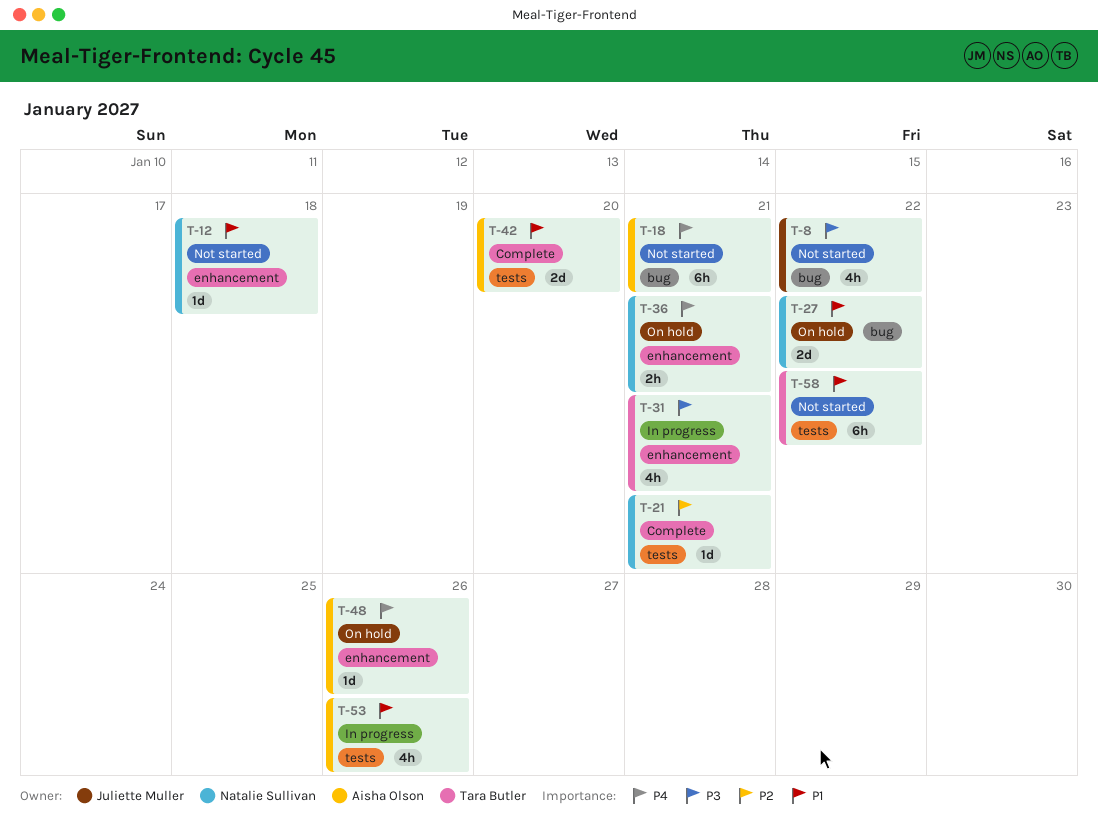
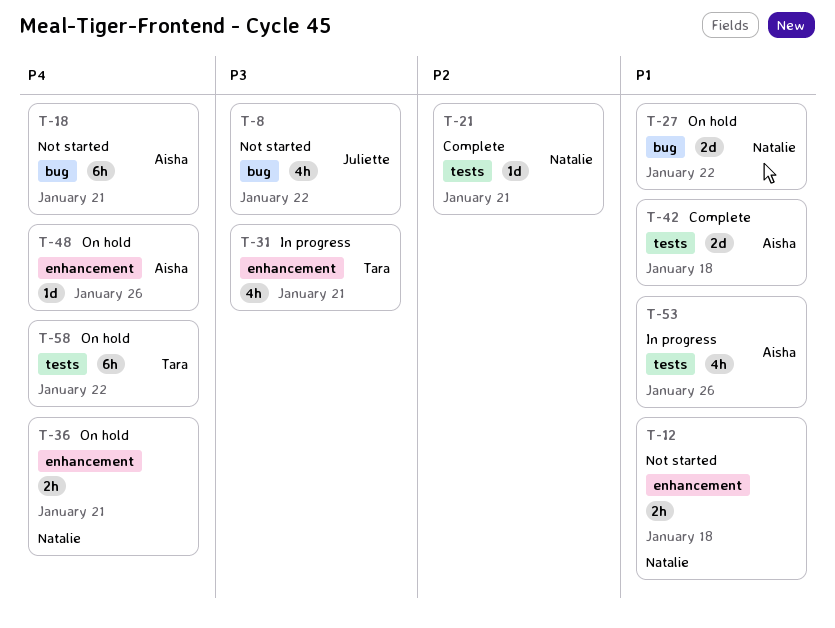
T-12, estimate: 1d -> 2h
T-42, due: Jan 20 -> Jan 18
T-58, status: Not started -> On hold
T-58, priority: P1 -> P4

